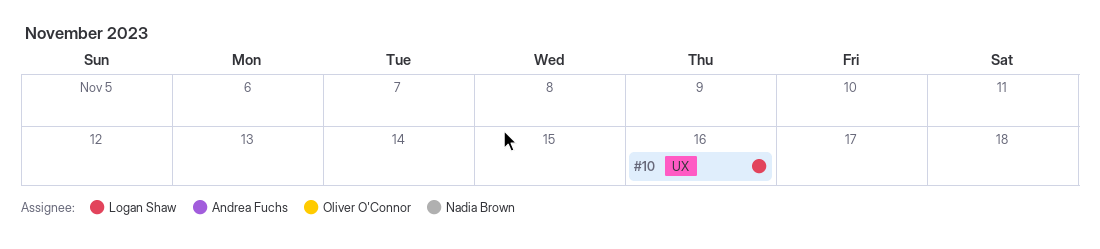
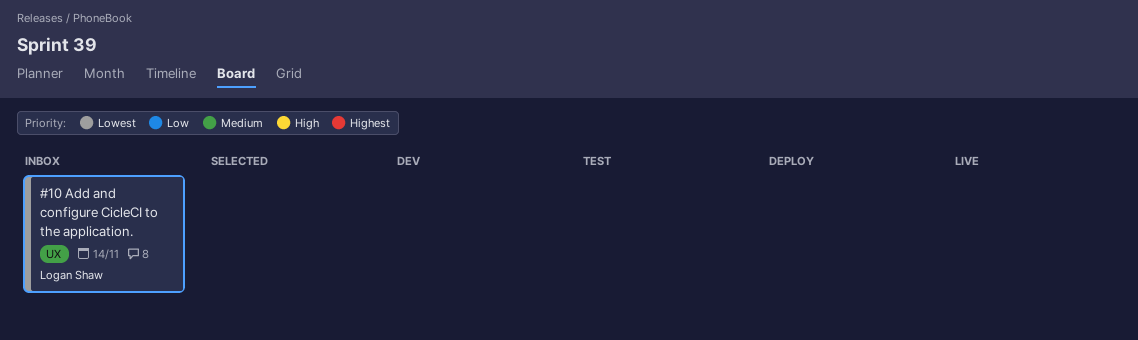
#10, due: Nov 16 -> Nov 14

